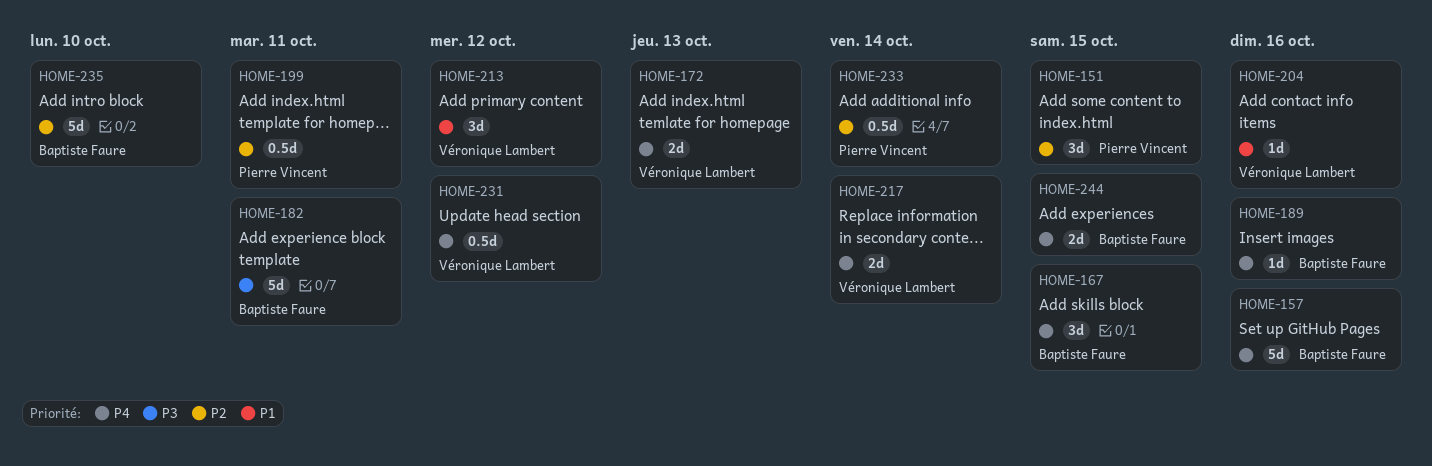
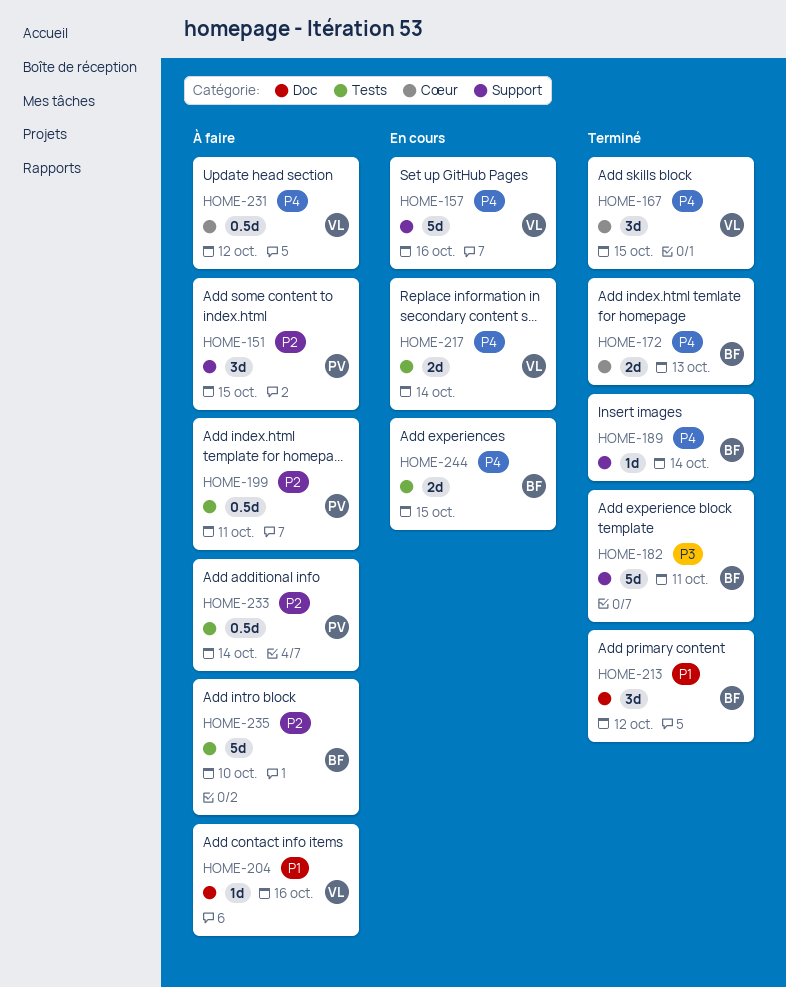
HOME-157, owner: Baptiste Faure -> Véronique Lambert
HOME-167, owner: Baptiste Faure -> Véronique Lambert
HOME-172, owner: Véronique Lambert -> Baptiste Faure
HOME-189, due: Oct 16 -> Oct 14
HOME-213, owner: Véronique Lambert -> Baptiste Faure

